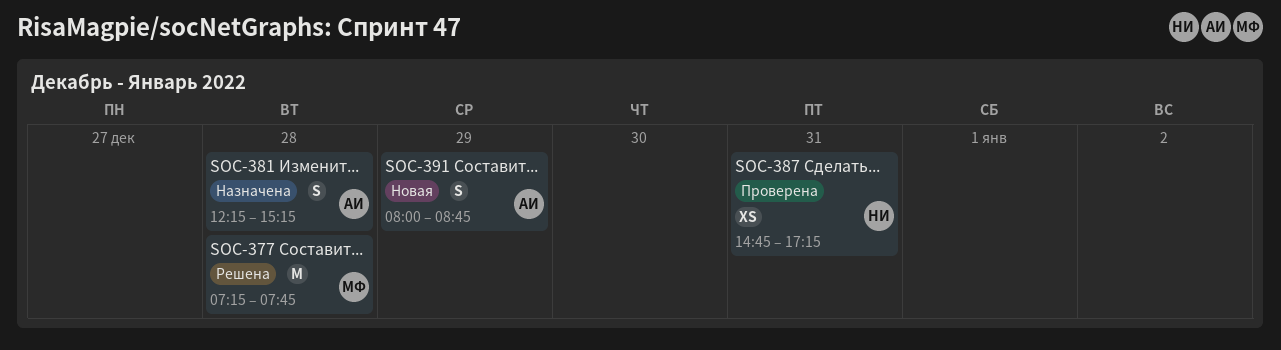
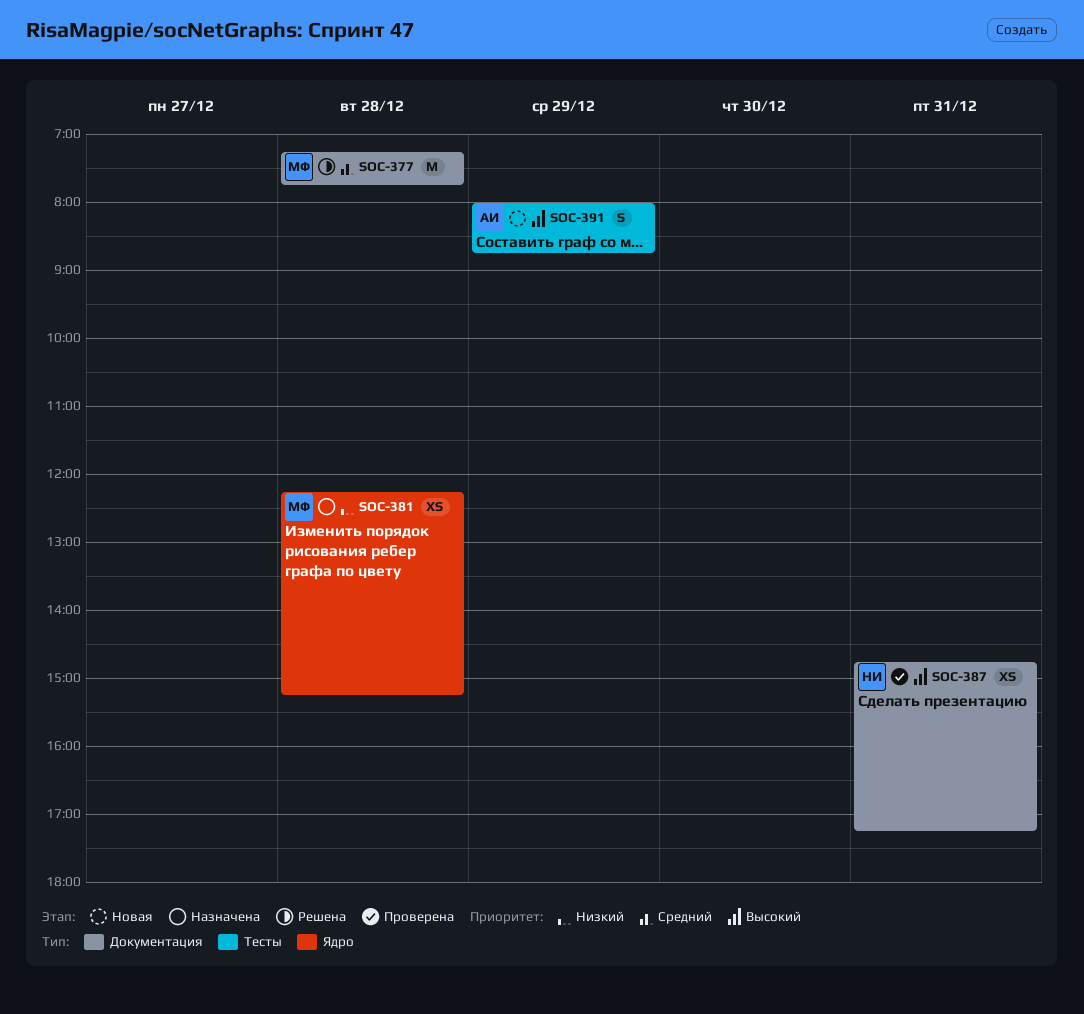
SOC-381, owner: АИ -> МФ
SOC-381, estimate: S -> XS

